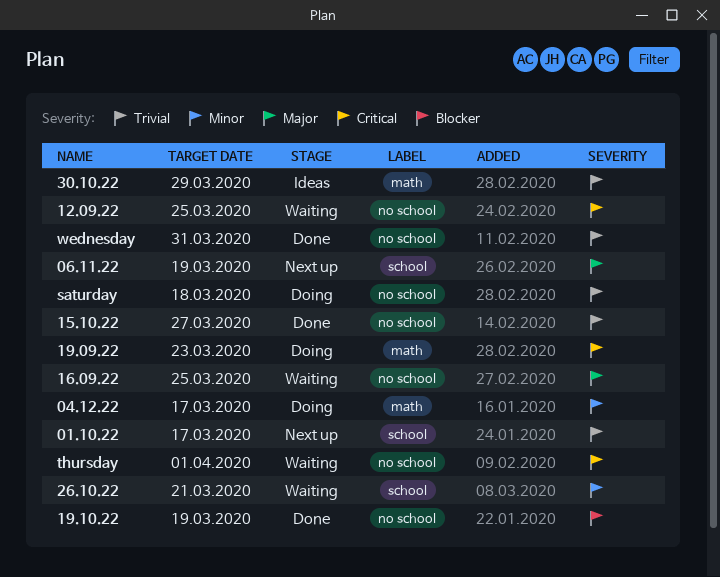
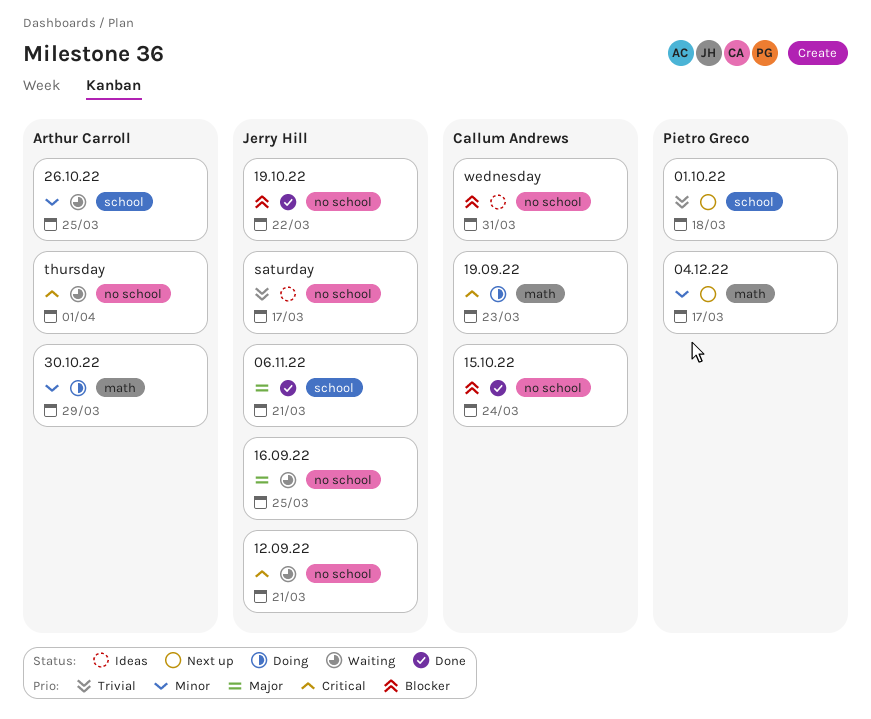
01.10.22, due: Mar 17 -> Mar 18
04.12.22, status: Doing -> Next up
06.11.22, status: Next up -> Done
06.11.22, due: Mar 19 -> Mar 21
12.09.22, due: Mar 25 -> Mar 21
15.10.22, priority: Trivial -> Blocker
15.10.22, due: Mar 27 -> Mar 24
19.10.22, due: Mar 19 -> Mar 22
26.10.22, due: Mar 21 -> Mar 25
30.10.22, status: Ideas -> Doing
30.10.22, priority: Trivial -> Minor
saturday, status: Doing -> Ideas
saturday, due: Mar 18 -> Mar 17
wednesday, status: Done -> Ideas
wednesday, priority: Trivial -> Blocker

